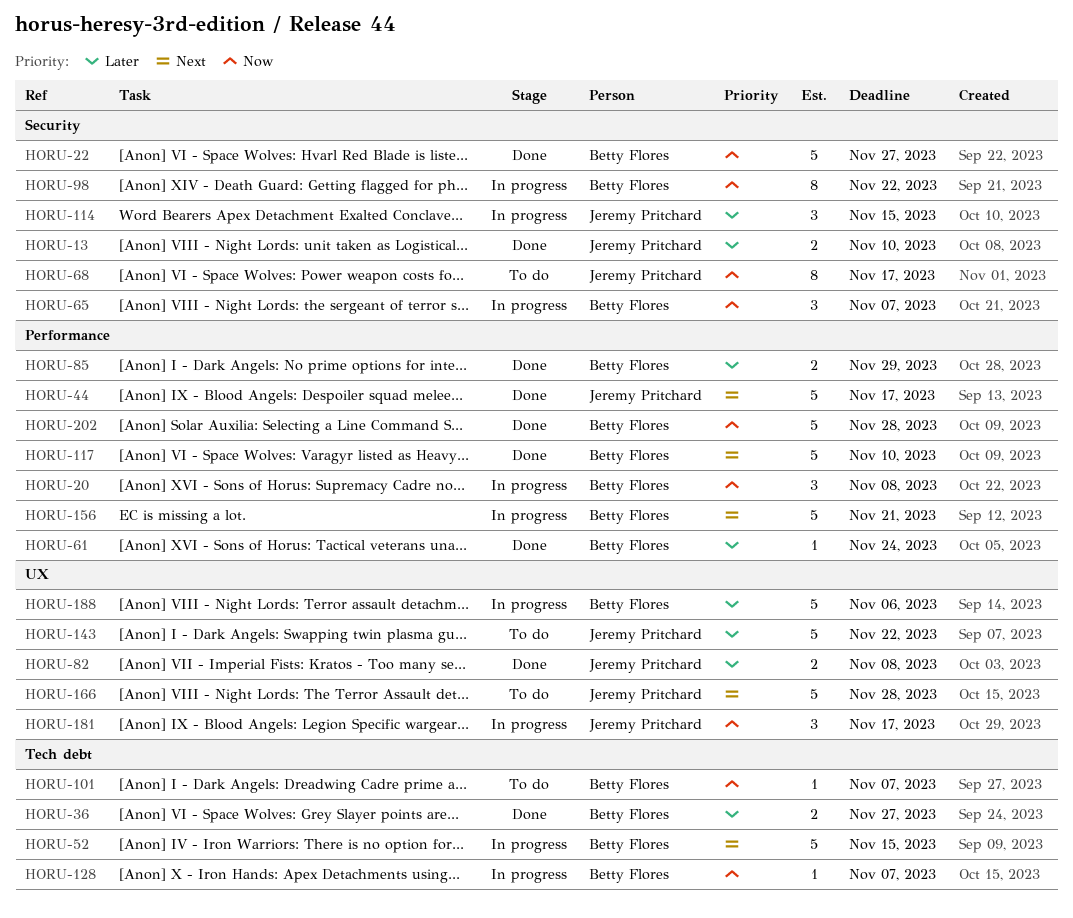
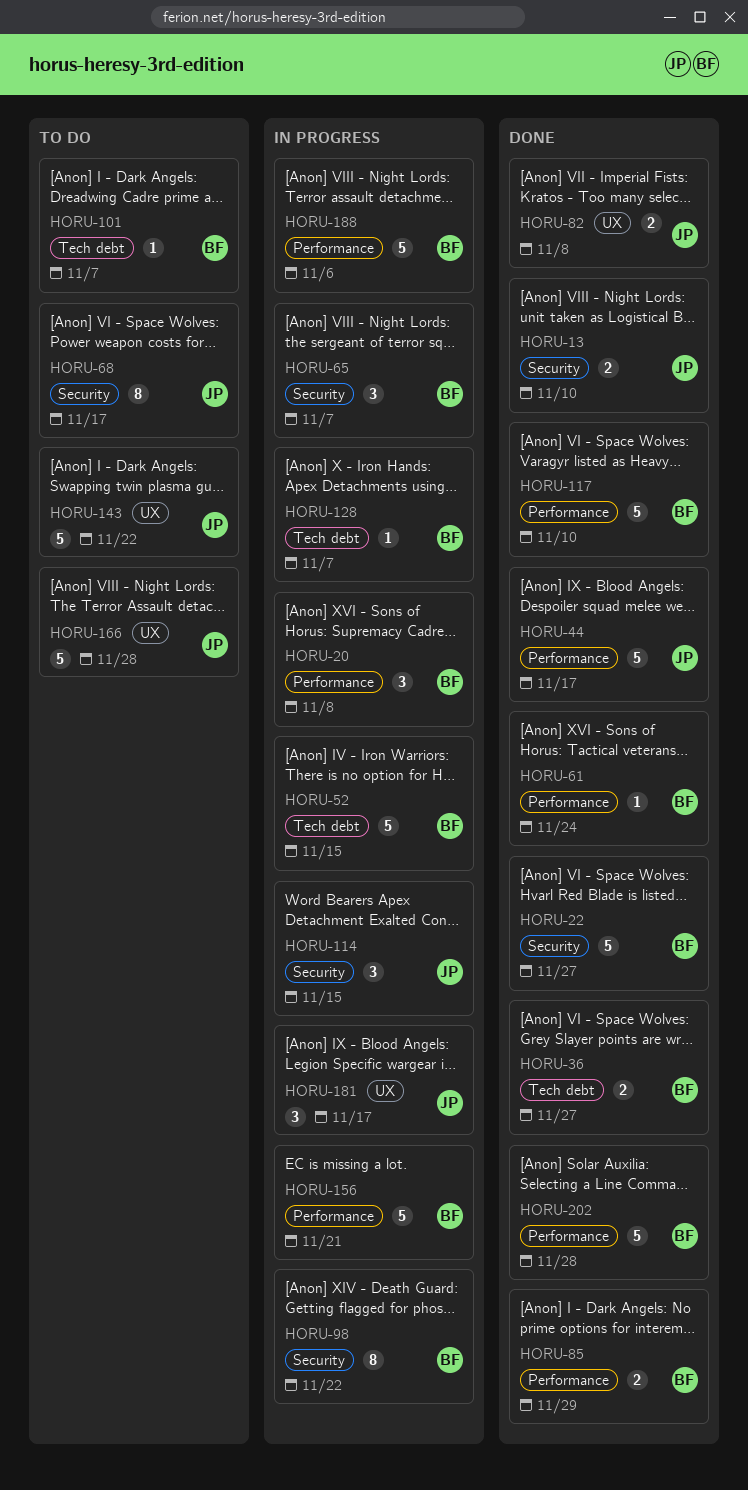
HORU-188, label: UX -> Performance

